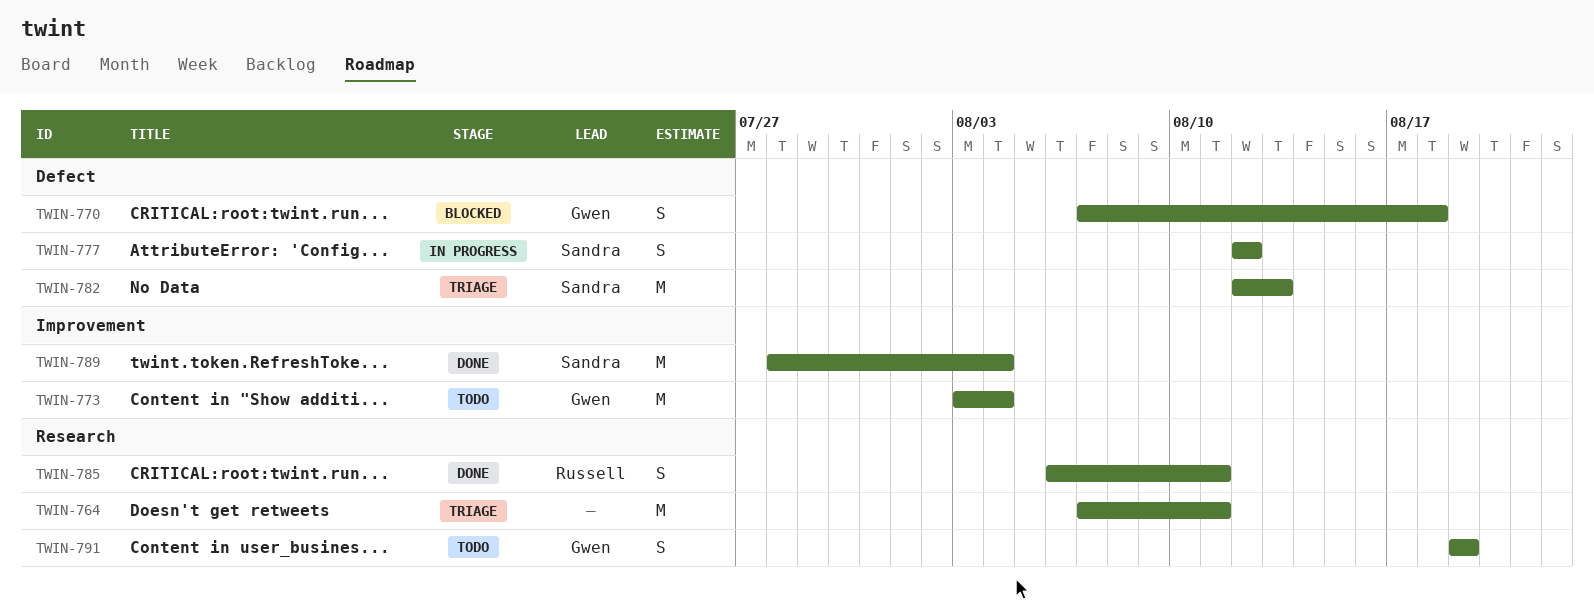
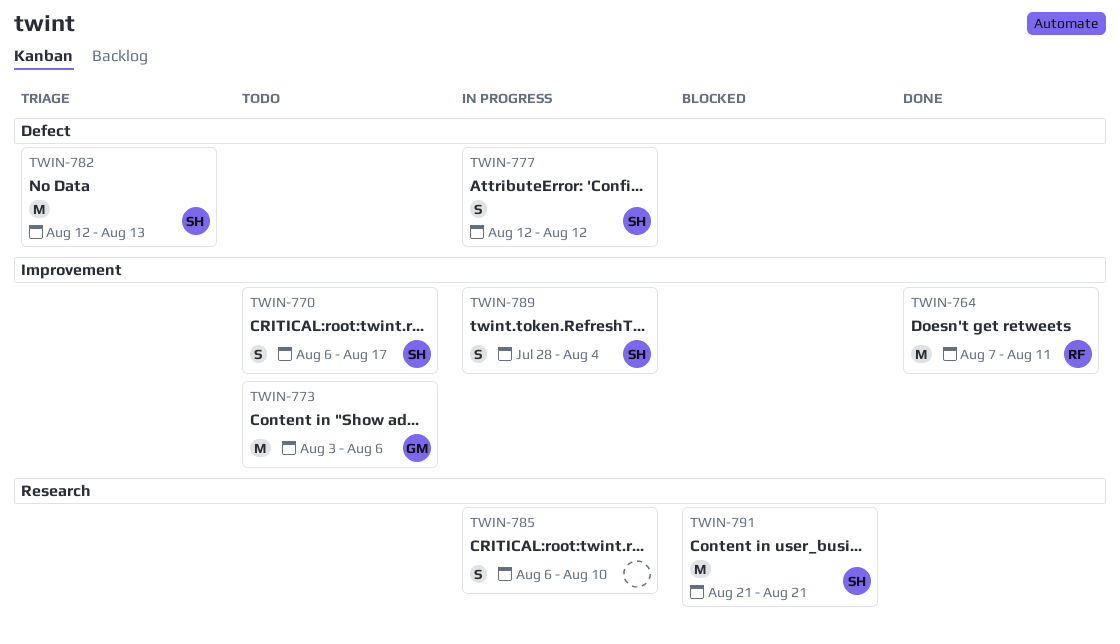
TWIN-764, status: Triage -> Done
TWIN-764, owner: none -> Russell
TWIN-764, label: Research -> Improvement
TWIN-770, status: Blocked -> Todo
TWIN-770, owner: Gwen -> Sandra
TWIN-770, label: Defect -> Improvement
TWIN-770, start: Aug 7 -> Aug 6
TWIN-770, due: Aug 18 -> Aug 17
TWIN-773, due: Aug 4 -> Aug 6
TWIN-785, status: Done -> In progress
TWIN-785, owner: Russell -> none
TWIN-785, due: Aug 11 -> Aug 10
TWIN-789, status: Done -> In progress
TWIN-789, estimate: M -> S
TWIN-791, status: Todo -> Blocked
TWIN-791, owner: Gwen -> Sandra
TWIN-791, estimate: S -> M
TWIN-791, start: Aug 19 -> Aug 21
TWIN-791, due: Aug 19 -> Aug 21

